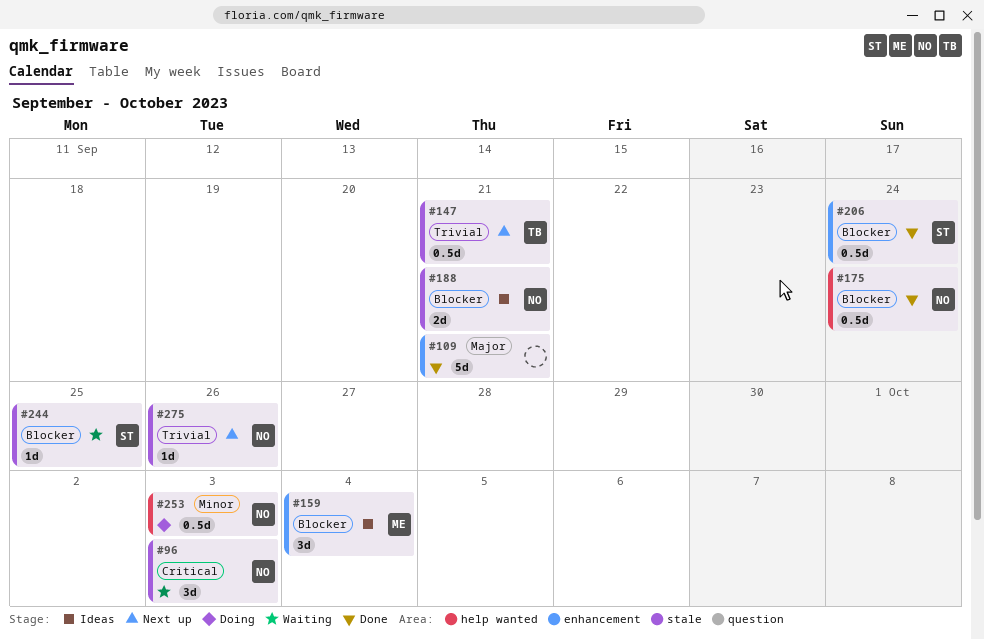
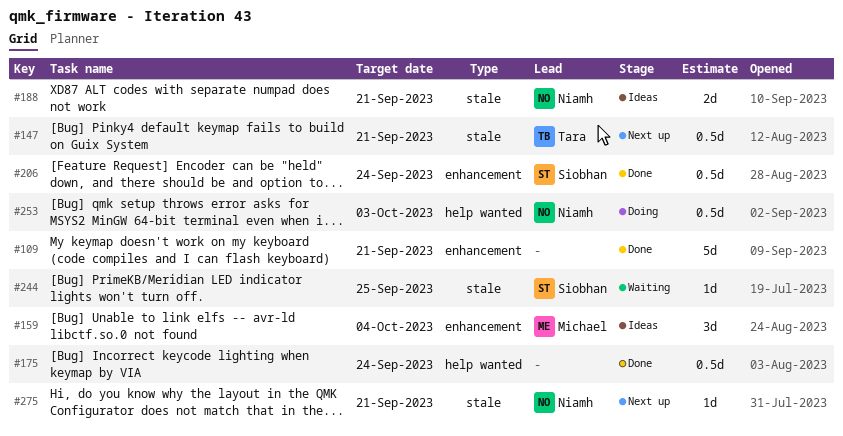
#96: present -> none
#175, owner: Niamh -> none
#275, due: Sep 26 -> Sep 21

